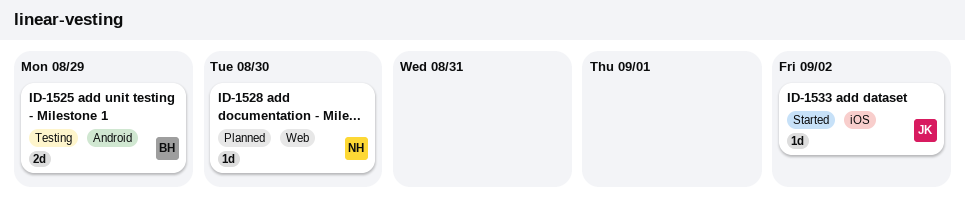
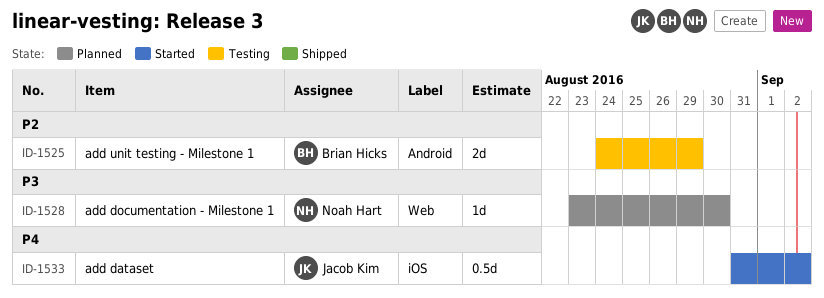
ID-1533, estimate: 1d -> 0.5d

